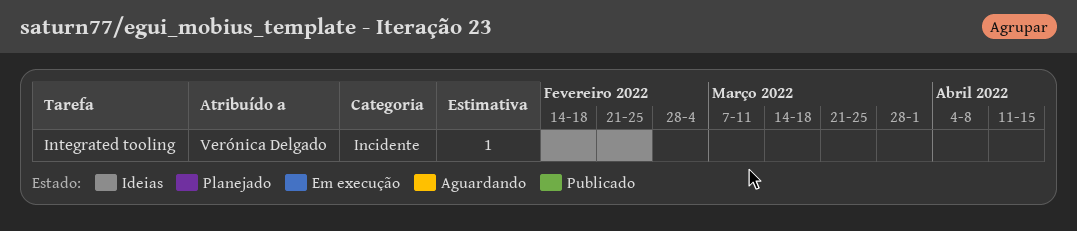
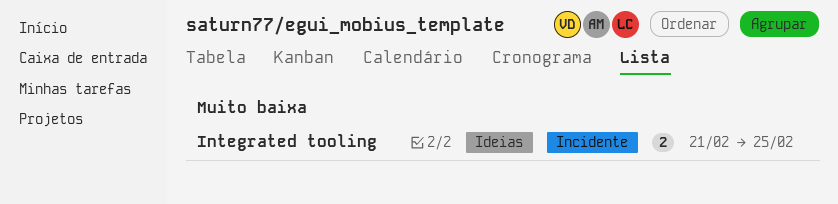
Integrated tooling, estimate: 1 -> 2
Integrated tooling, start: Feb 14 -> Feb 21

